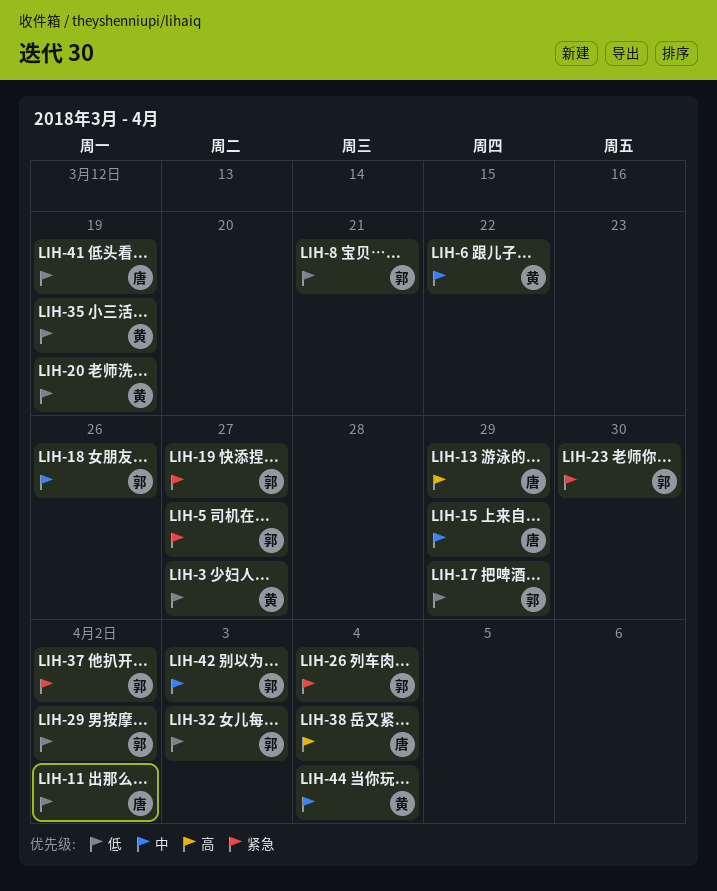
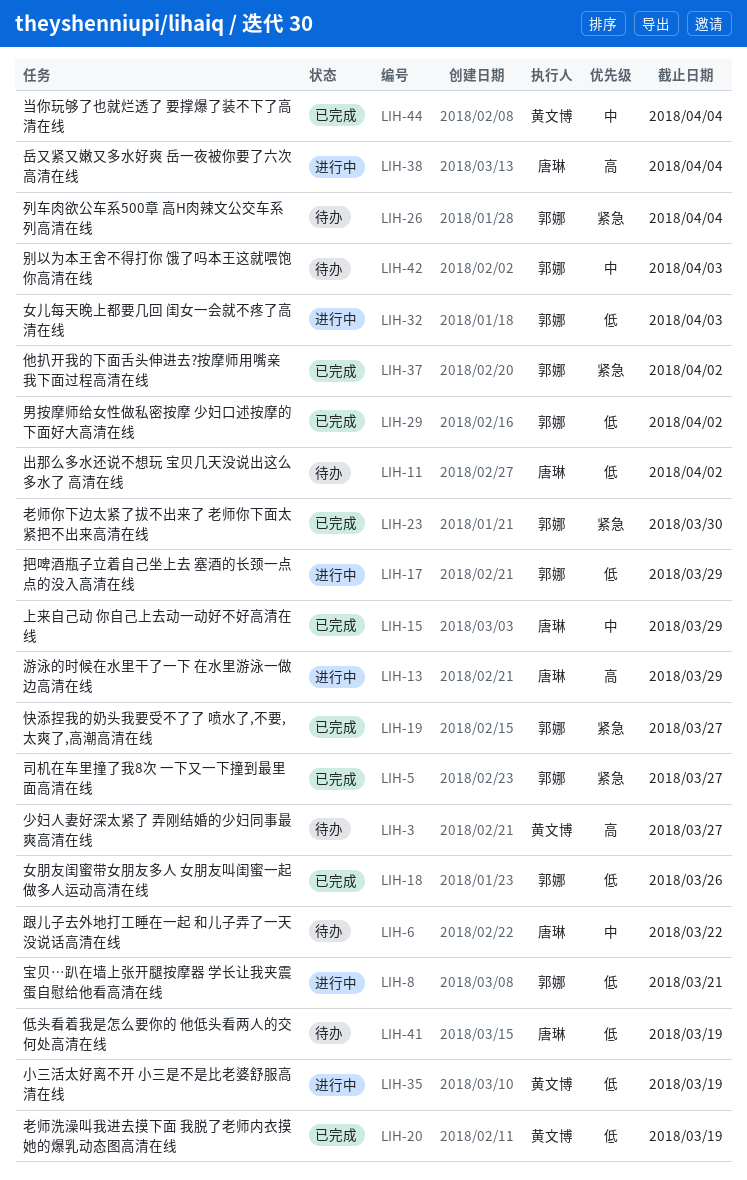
LIH-3, priority: 低 -> 高
LIH-6, owner: 黄文博 -> 唐琳
LIH-18, priority: 中 -> 低

